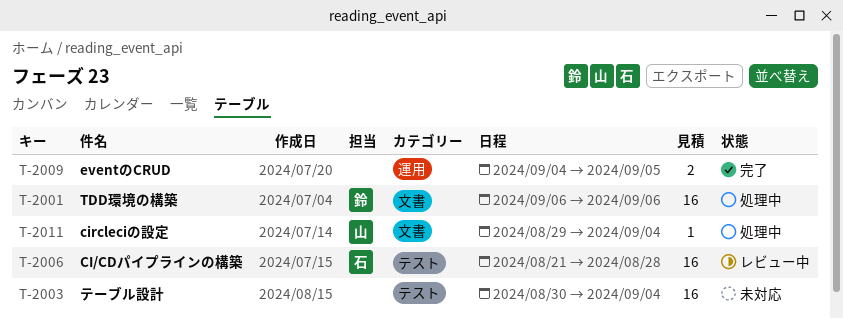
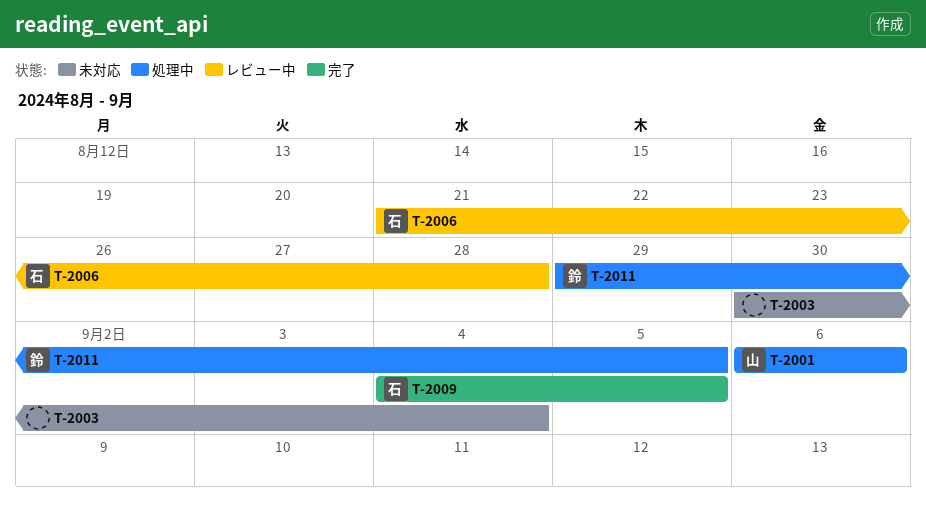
T-2001, owner: 鈴 -> 山
T-2009, owner: none -> 石
T-2011, owner: 山 -> 鈴
T-2011, due: Sep 4 -> Sep 5

